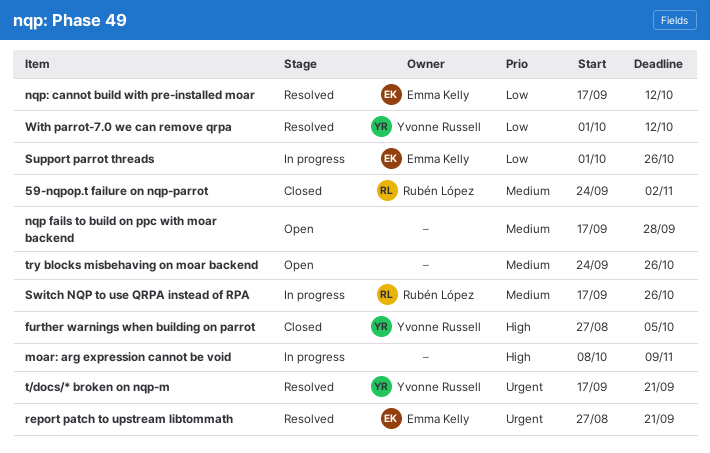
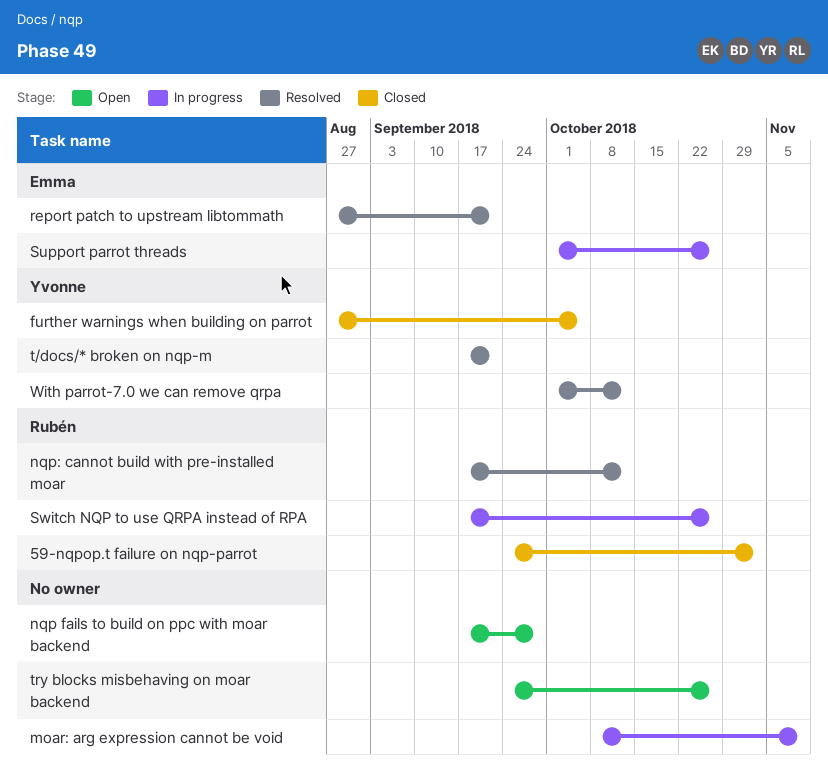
nqp: cannot build with pre-installed moar, owner: Emma Kelly -> Rubén López

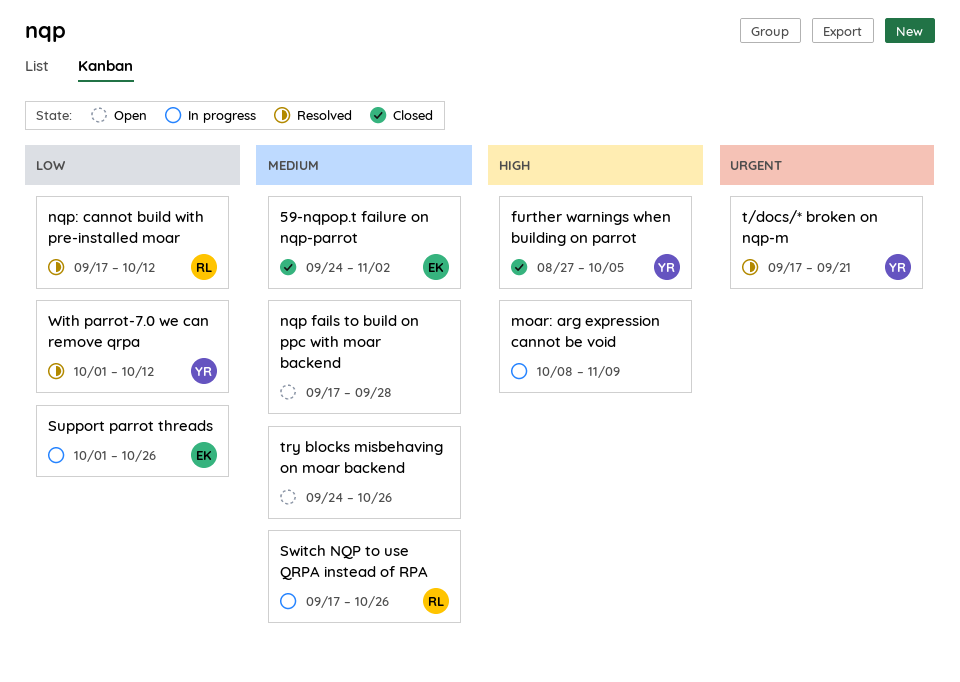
59-nqpop.t failure on nqp-parrot, owner: Rubén -> Emma
report patch to upstream libtommath: present -> none

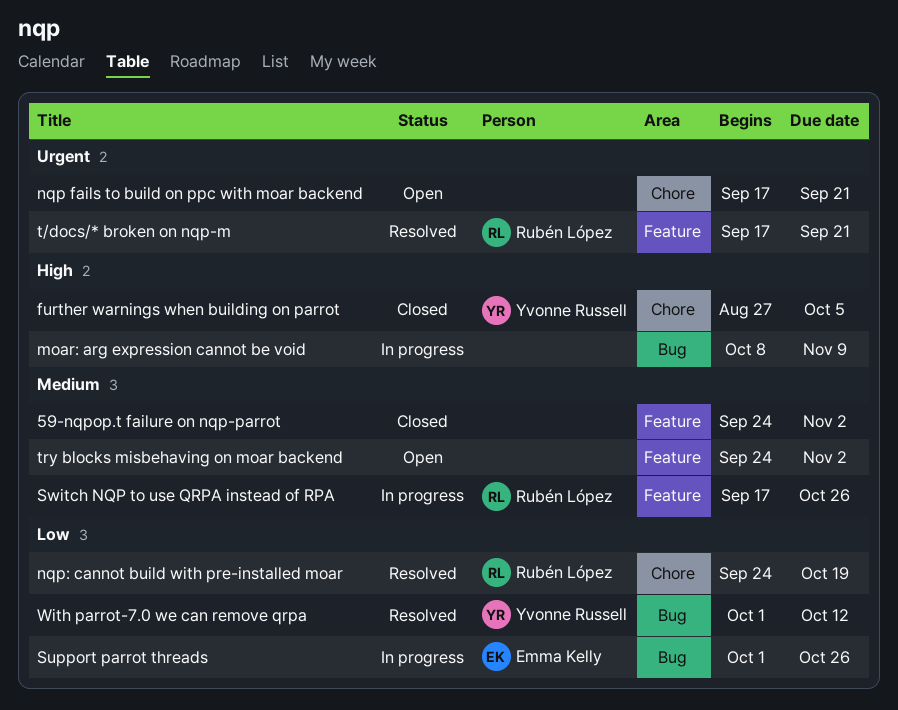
59-nqpop.t failure on nqp-parrot, owner: Emma Kelly -> none
nqp fails to build on ppc with moar backend, priority: Medium -> Urgent
nqp fails to build on ppc with moar backend, due: Sep 28 -> Sep 21
nqp: cannot build with pre-installed moar, start: Sep 17 -> Sep 24
nqp: cannot build with pre-installed moar, due: Oct 12 -> Oct 19
t/docs/* broken on nqp-m, owner: Yvonne Russell -> Rubén López
try blocks misbehaving on moar backend, due: Oct 26 -> Nov 2

